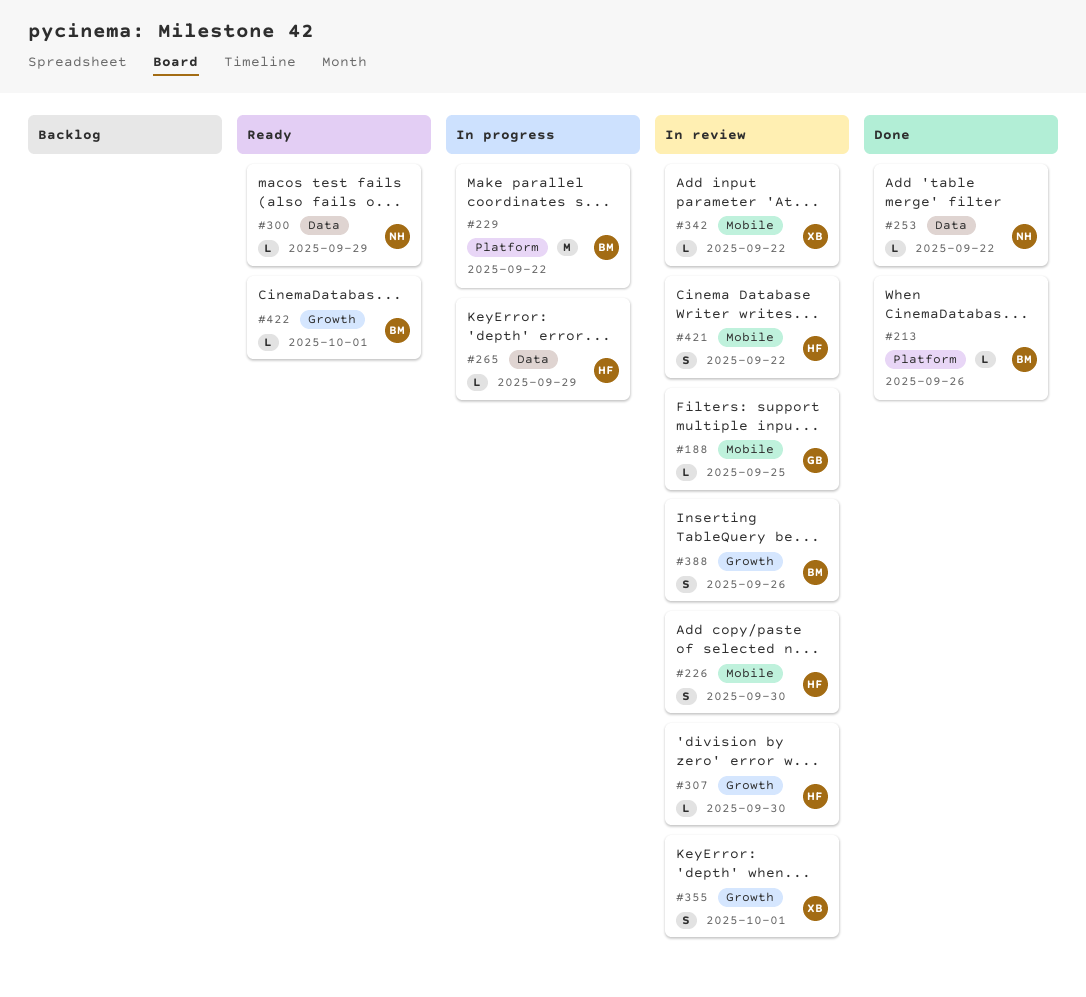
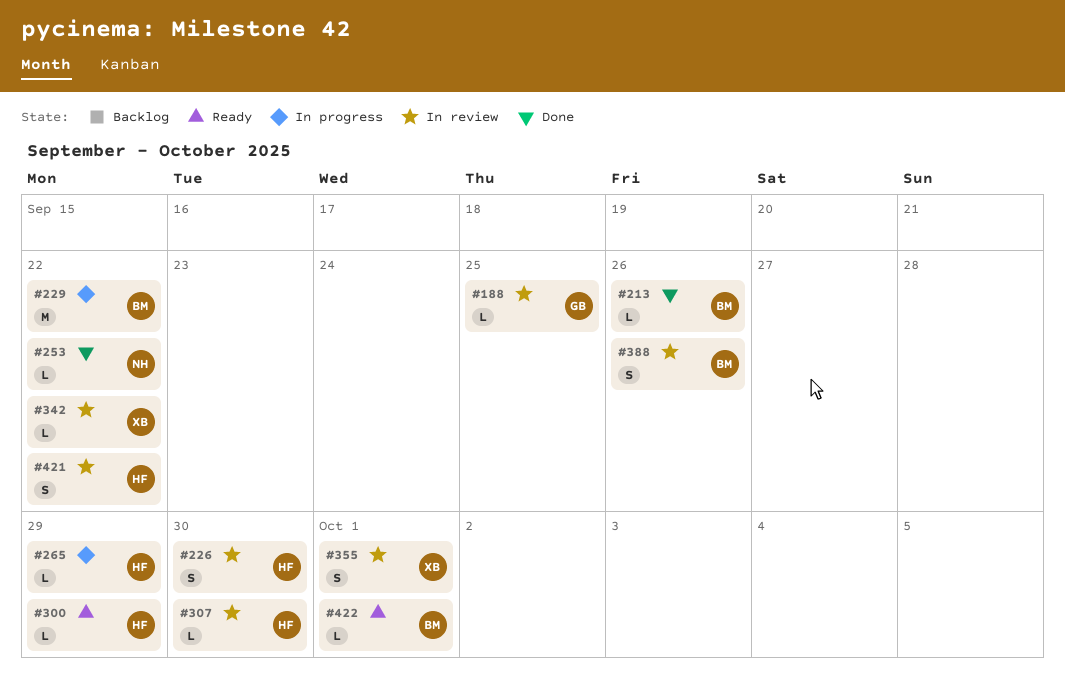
#300, owner: NH -> HF

